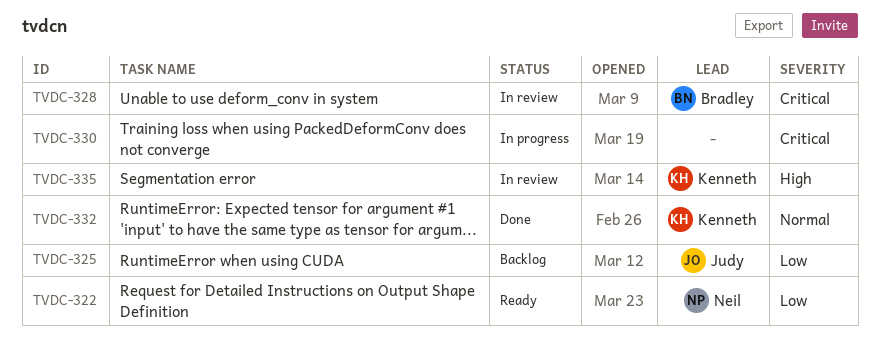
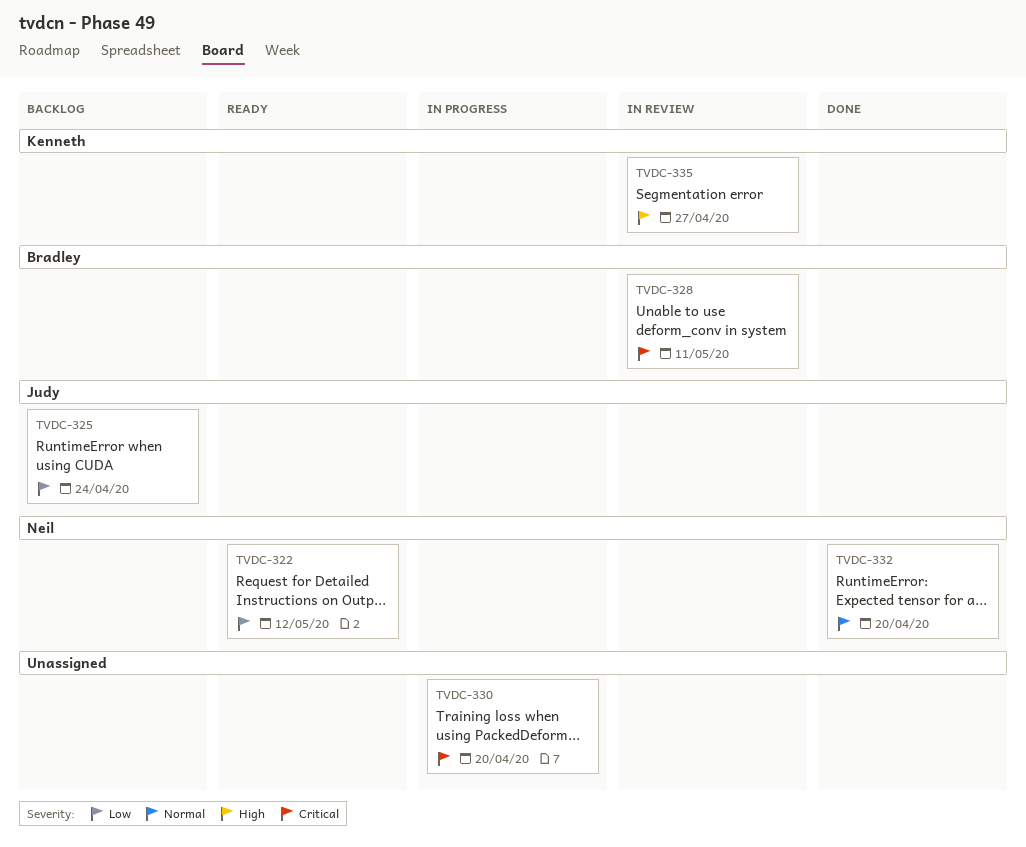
TVDC-332, owner: Kenneth -> Neil

